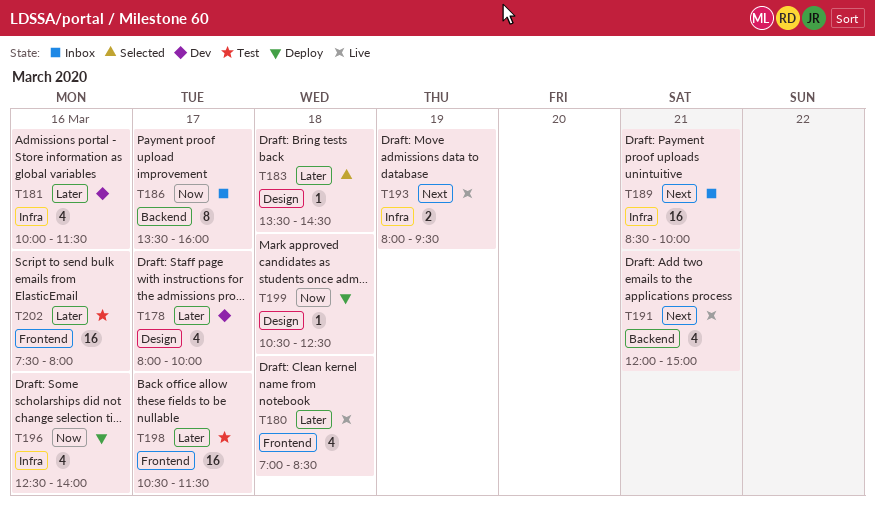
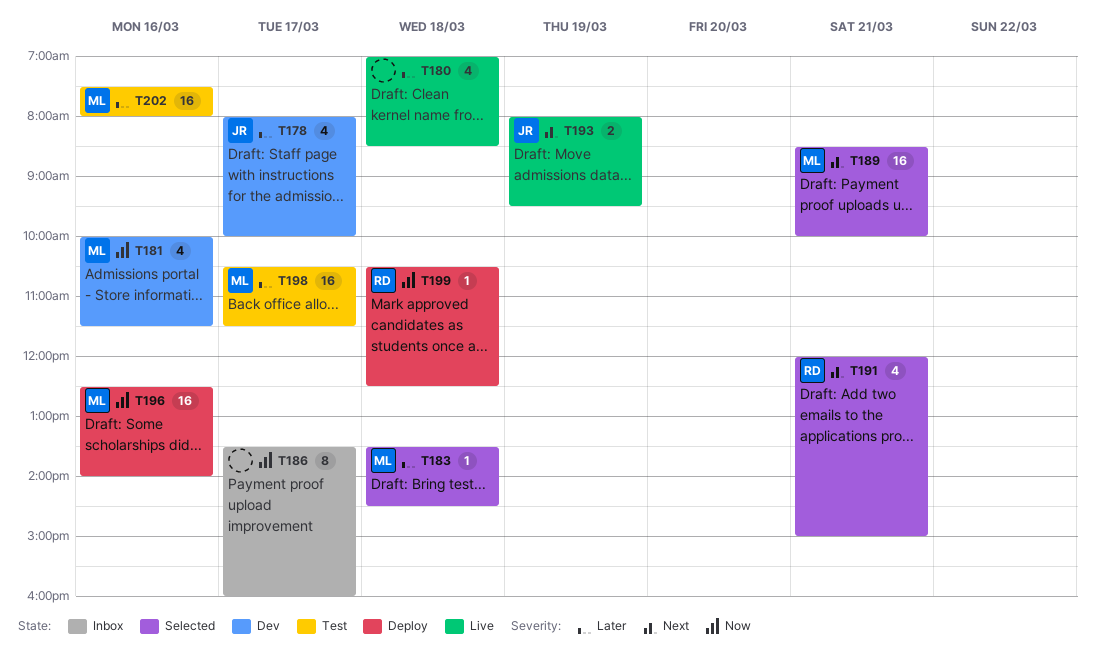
T181, priority: Later -> Now
T189, status: Inbox -> Selected
T191, status: Live -> Selected
T196, estimate: 4 -> 16

